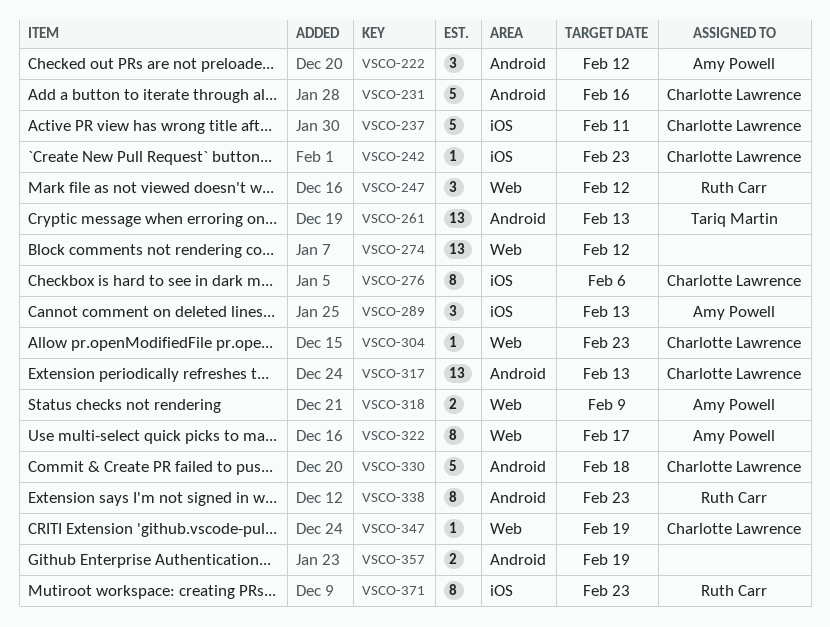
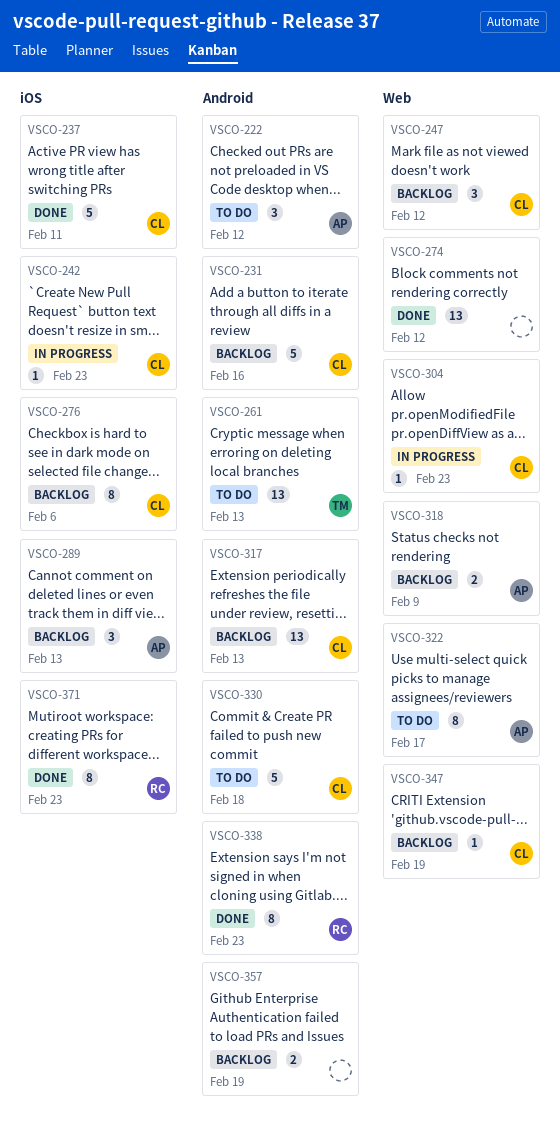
VSCO-247, owner: Ruth Carr -> Charlotte Lawrence

